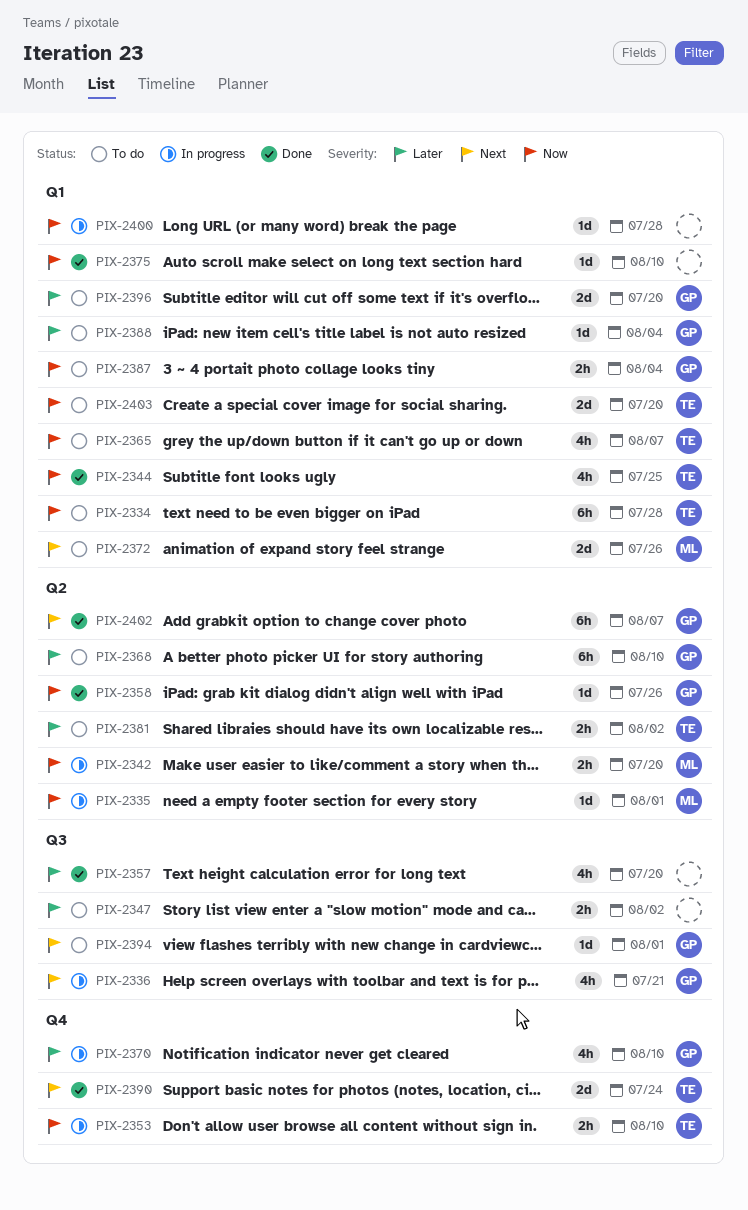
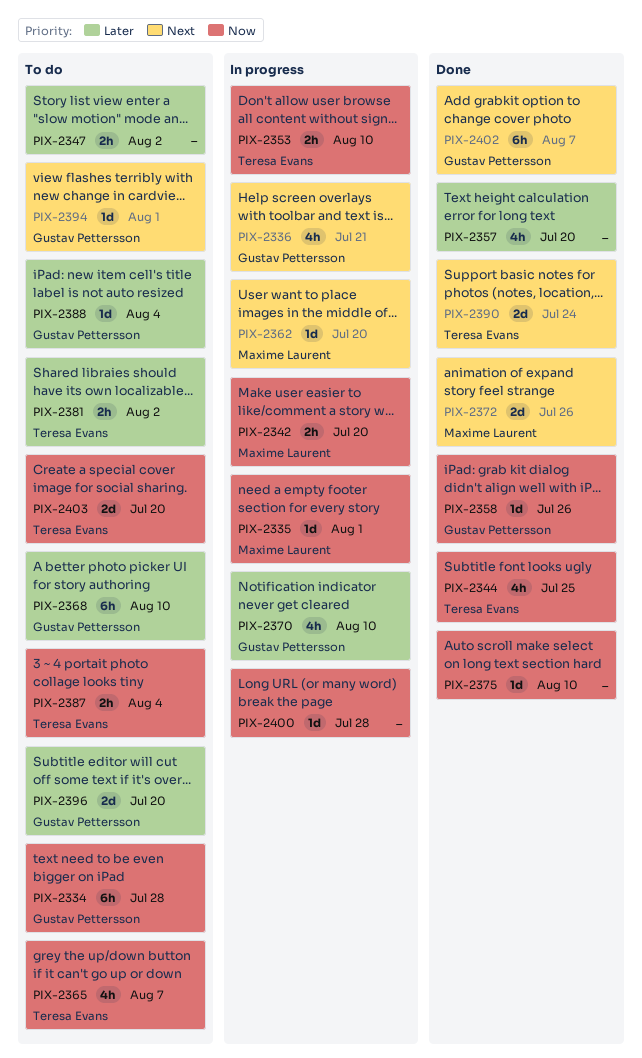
PIX-2334, owner: Teresa Evans -> Gustav Pettersson
PIX-2362: none -> present
PIX-2372, status: To do -> Done
PIX-2387, owner: Gustav Pettersson -> Teresa Evans

